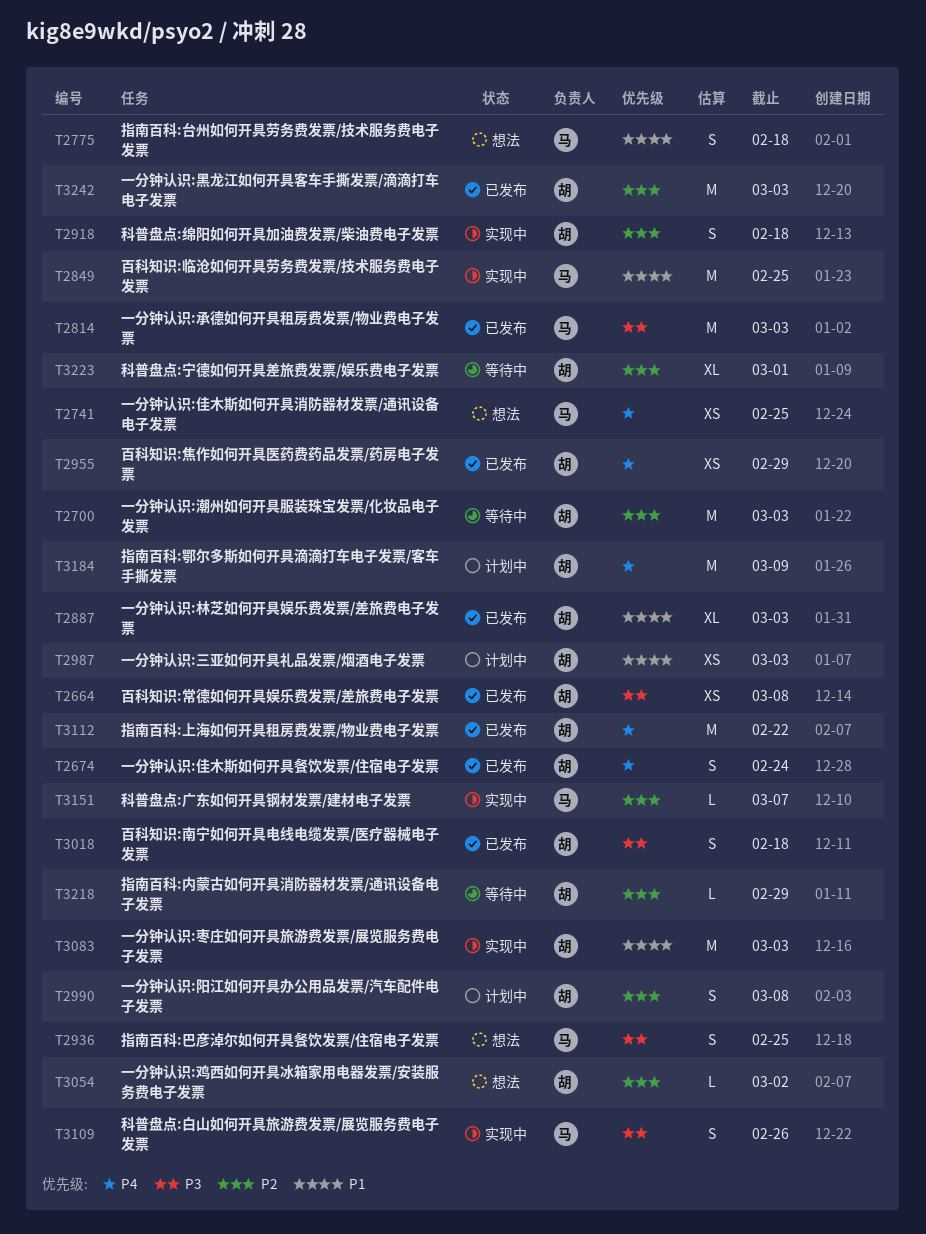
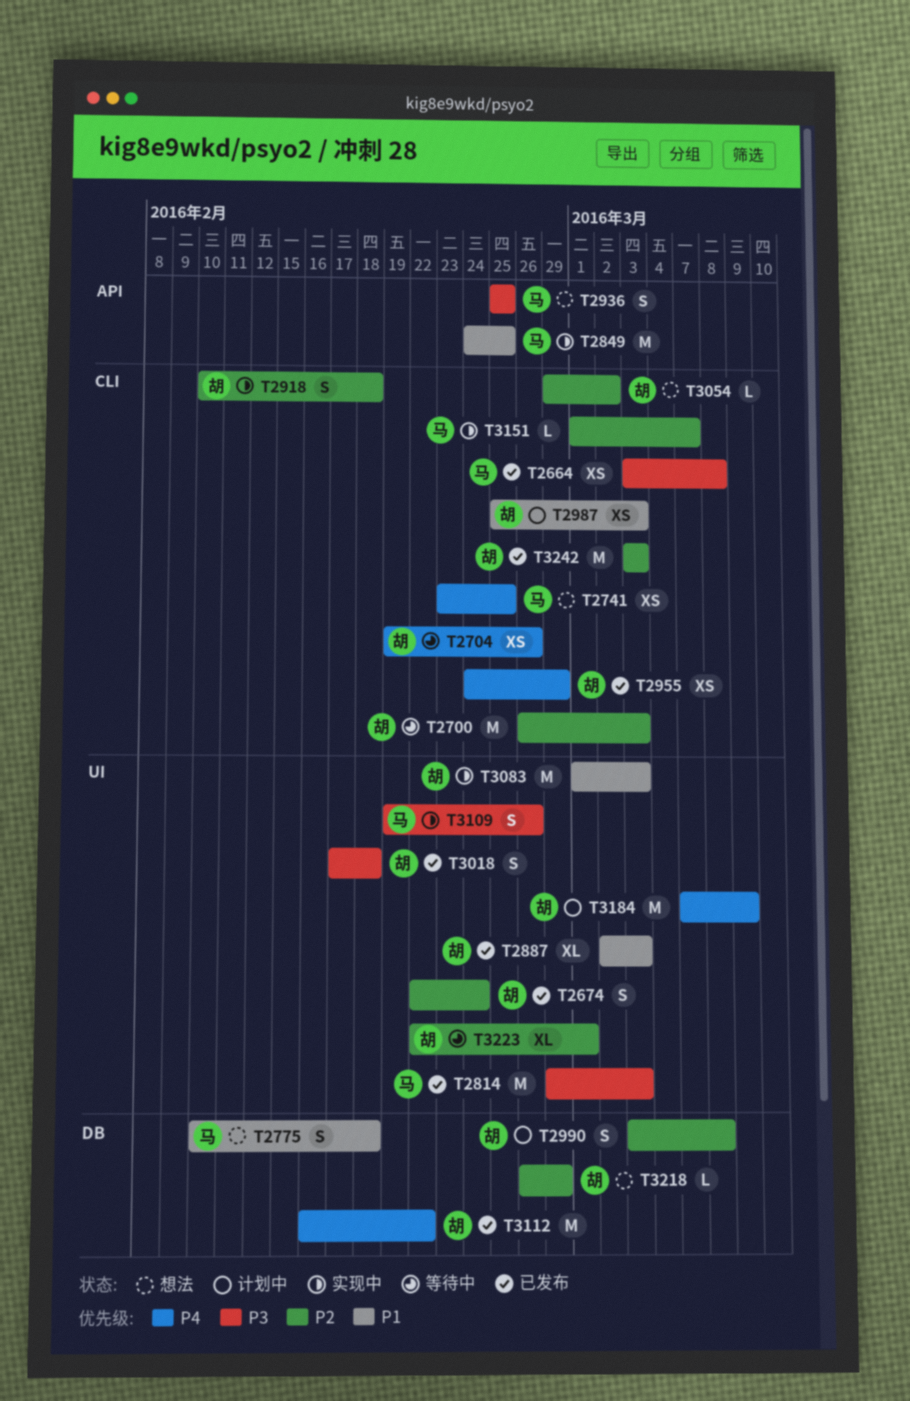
T2664, owner: 胡 -> 马
T2674, priority: P4 -> P2
T2704: none -> present
T3218, status: 等待中 -> 想法

